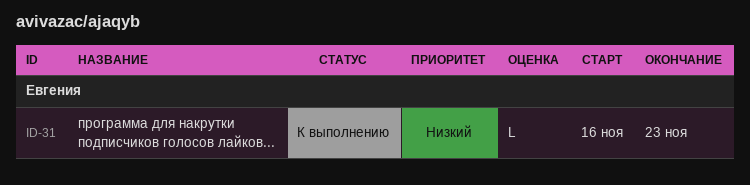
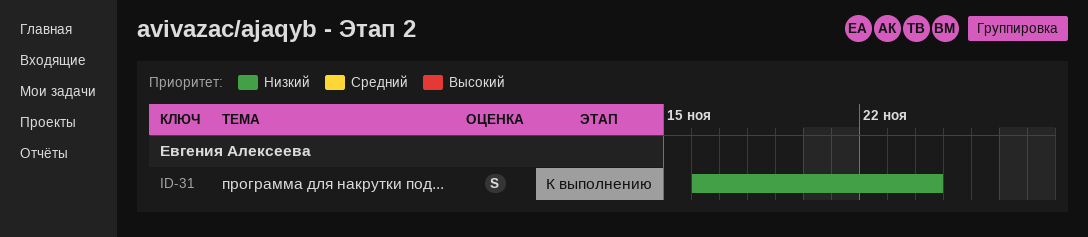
ID-31, estimate: L -> S
ID-31, due: Nov 23 -> Nov 24

